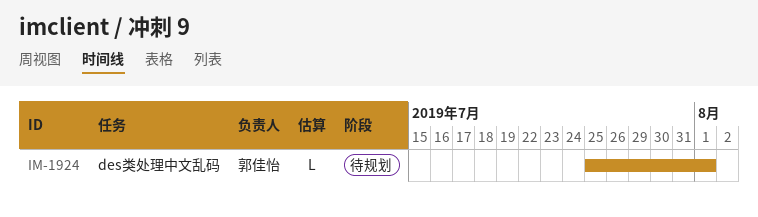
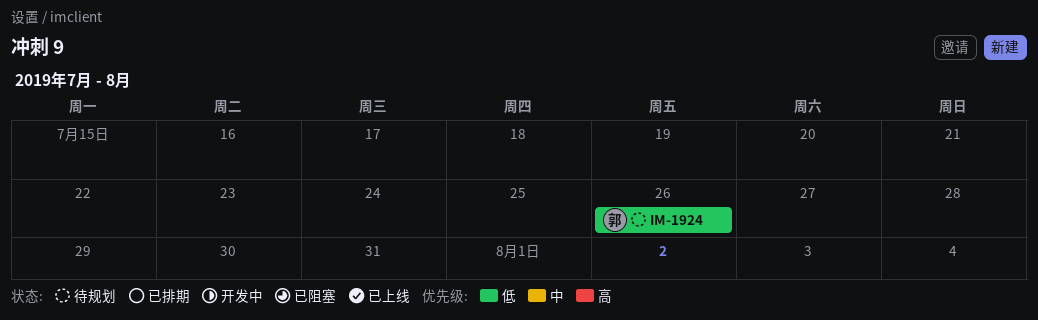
IM-1924, start: Jul 25 -> Jul 26
IM-1924, due: Aug 1 -> Jul 26

